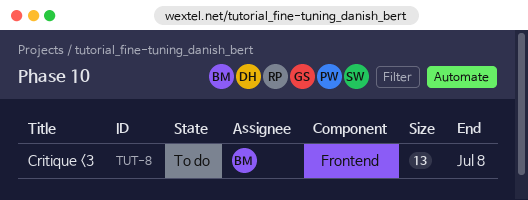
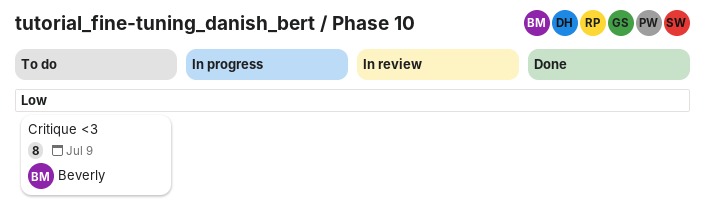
Critique <3, estimate: 13 -> 8
Critique <3, due: Jul 8 -> Jul 9

